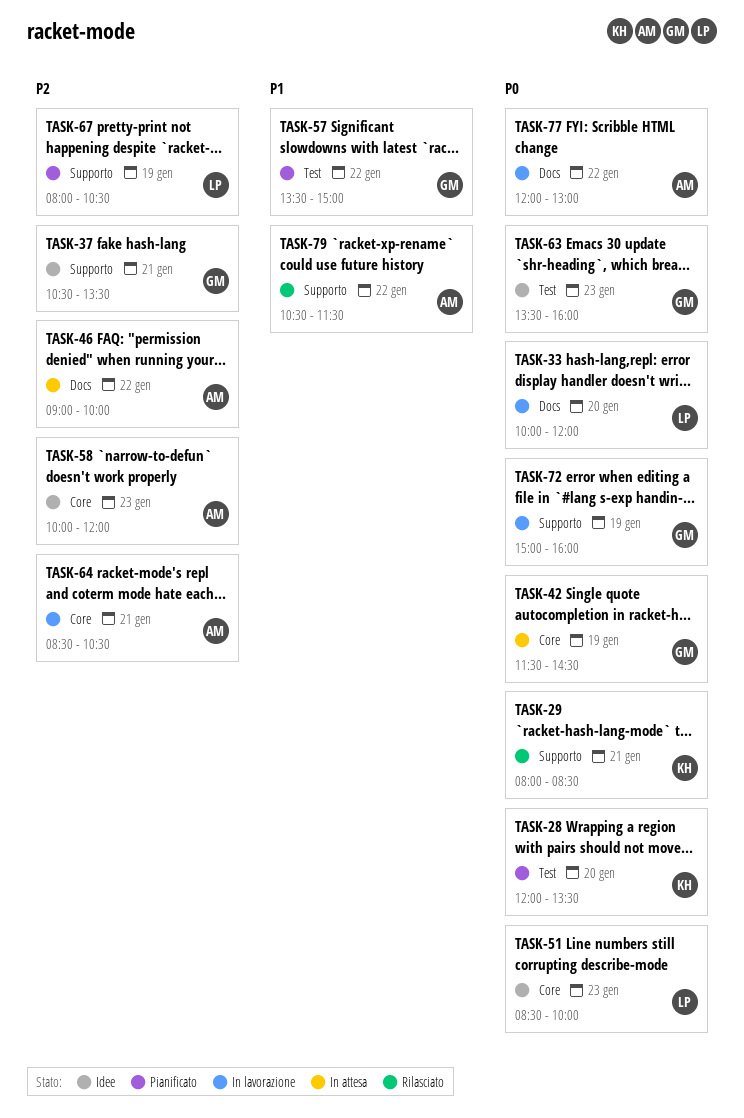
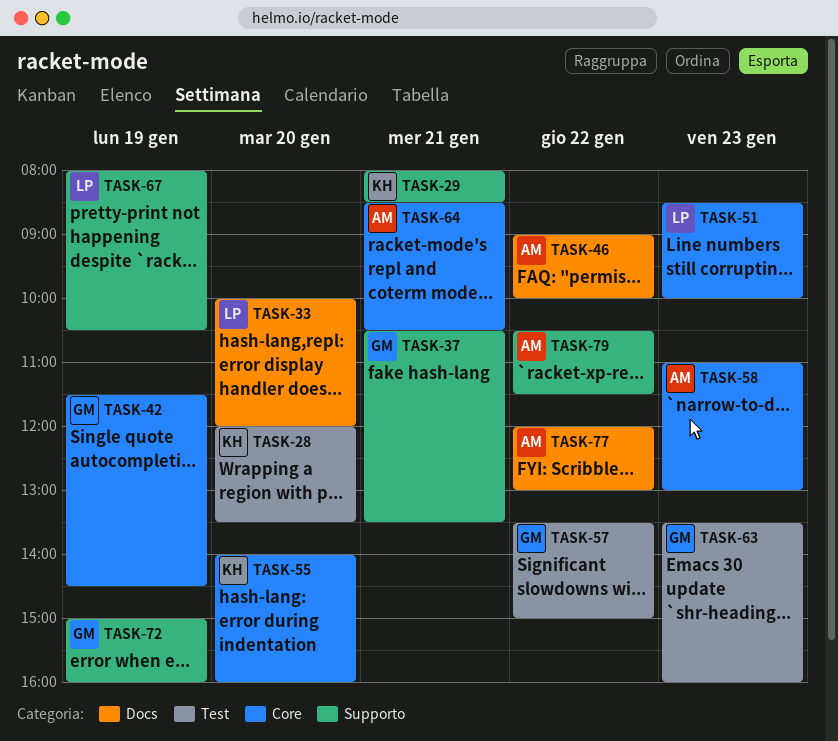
TASK-55: none -> present
TASK-58, begins: 10:00 -> 11:00
TASK-58, ends: 12:00 -> 13:00

